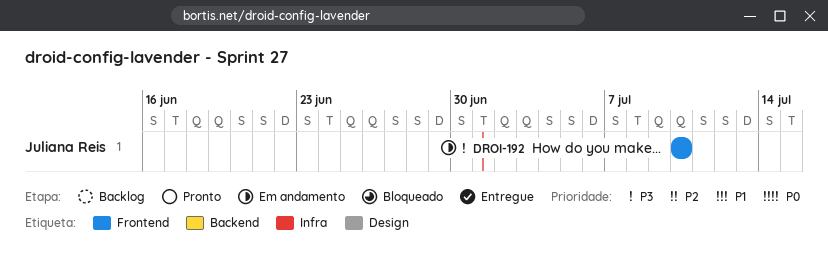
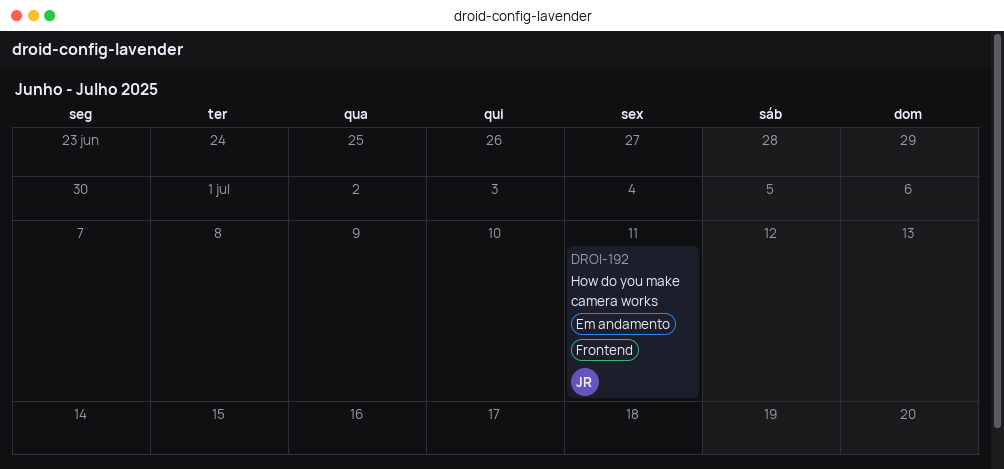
DROI-192, due: Jul 10 -> Jul 11

